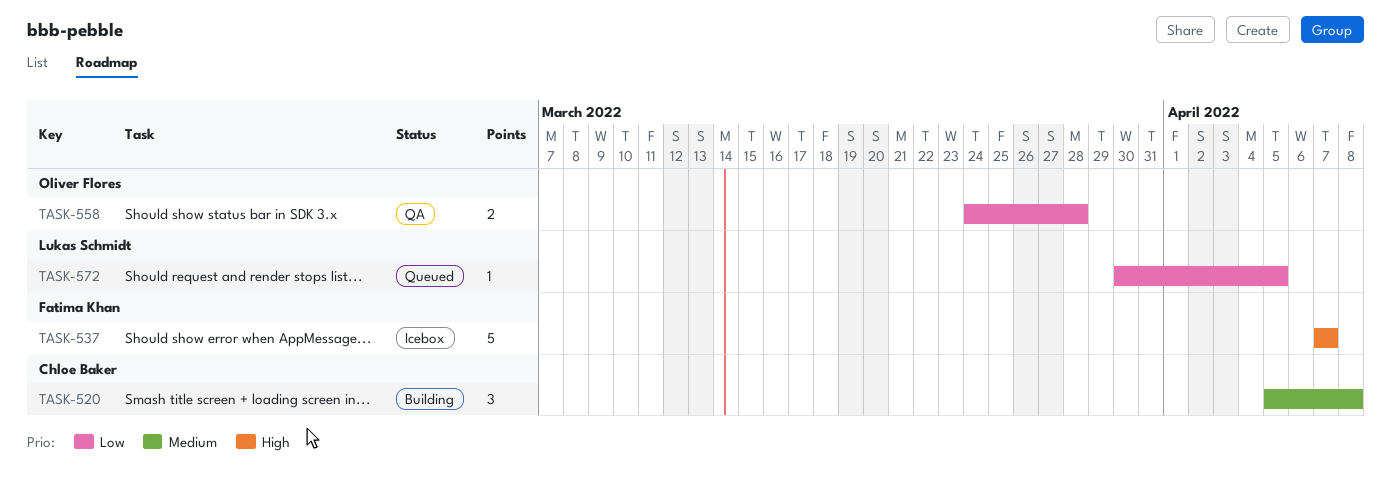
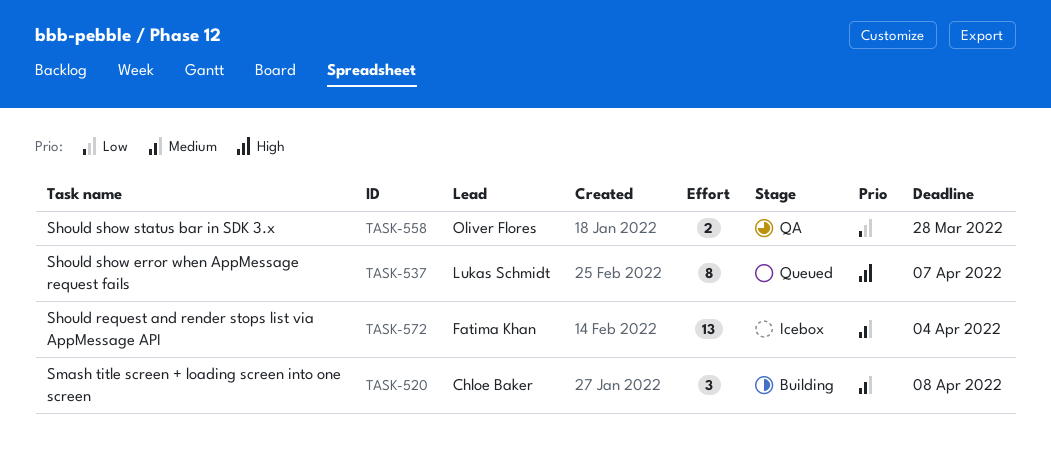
TASK-537, status: Icebox -> Queued
TASK-537, owner: Fatima Khan -> Lukas Schmidt
TASK-537, estimate: 5 -> 8
TASK-572, status: Queued -> Icebox
TASK-572, owner: Lukas Schmidt -> Fatima Khan
TASK-572, priority: Low -> Medium
TASK-572, estimate: 1 -> 13
TASK-572, due: Apr 5 -> Apr 4

